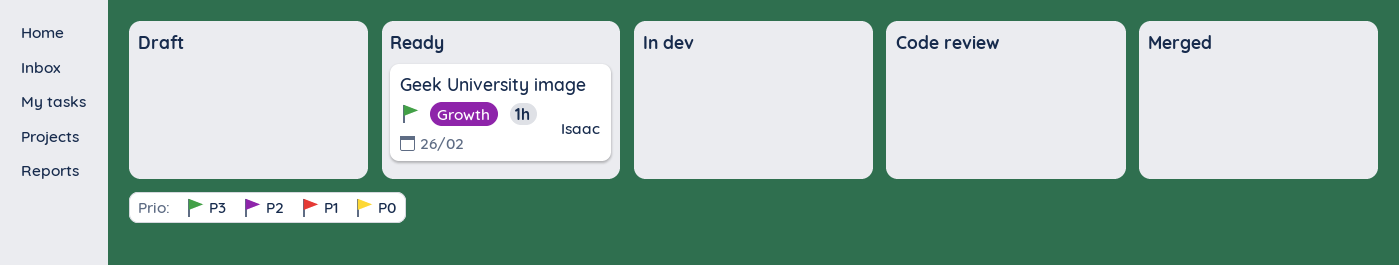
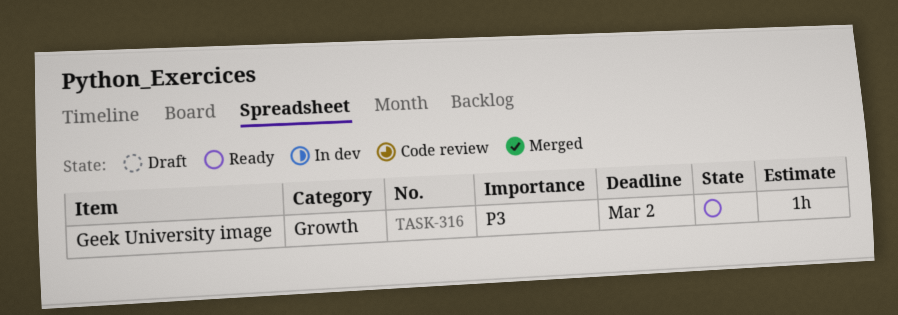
Geek University image, due: Feb 26 -> Mar 2

